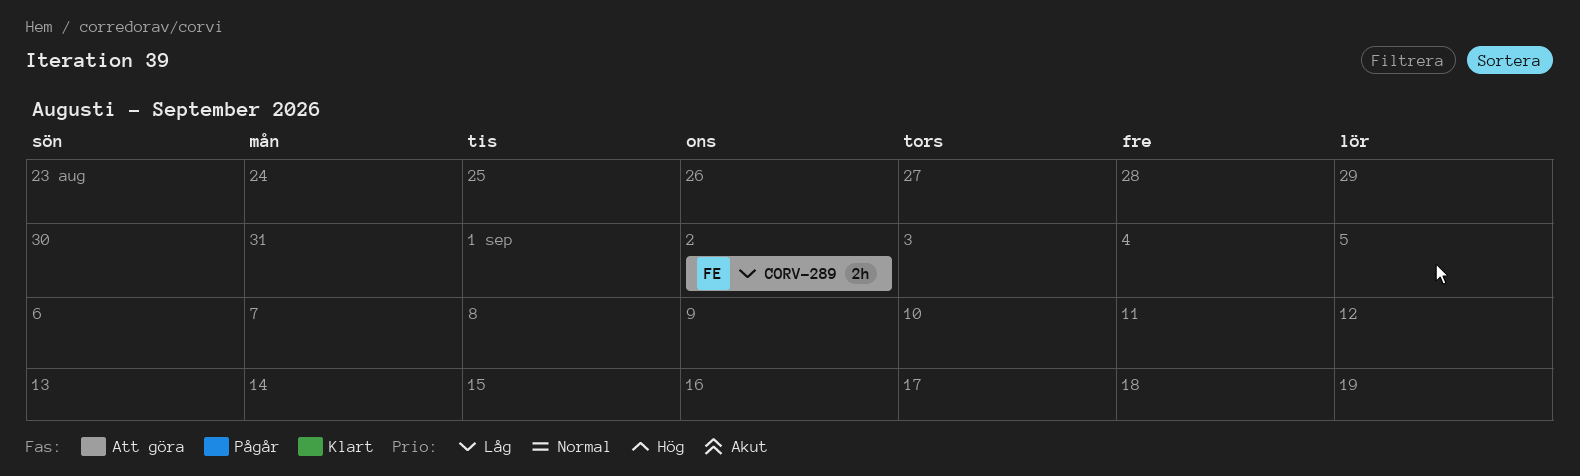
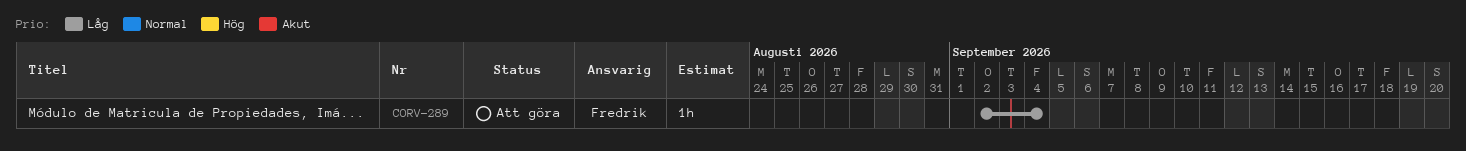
CORV-289, estimate: 2h -> 1h
CORV-289, due: Sep 2 -> Sep 4

